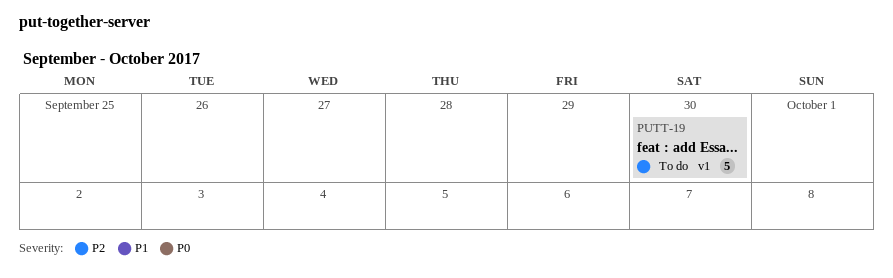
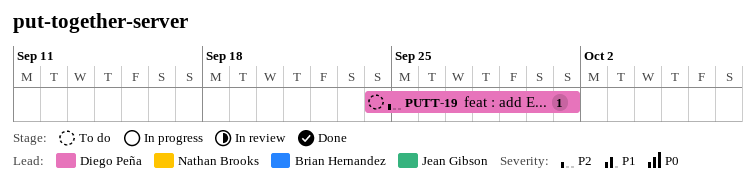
PUTT-19, estimate: 5 -> 1
PUTT-19, due: Sep 30 -> Oct 1

